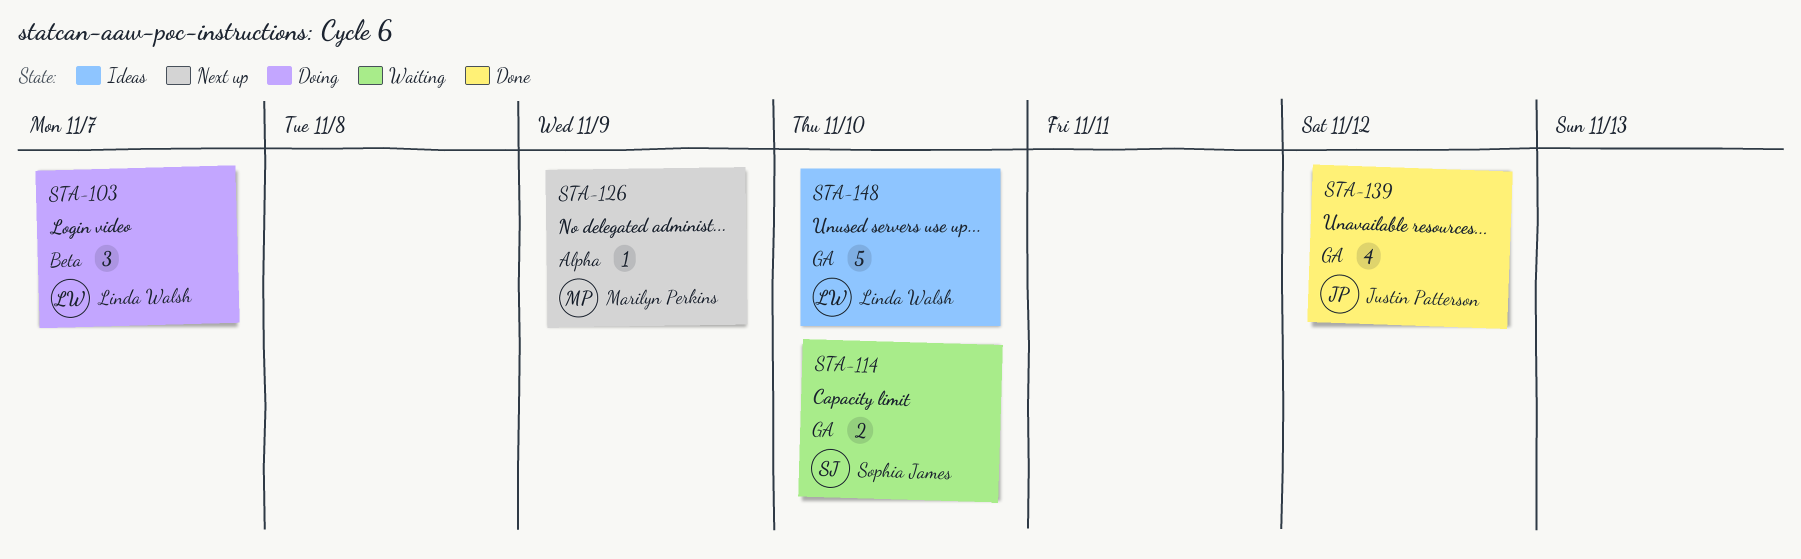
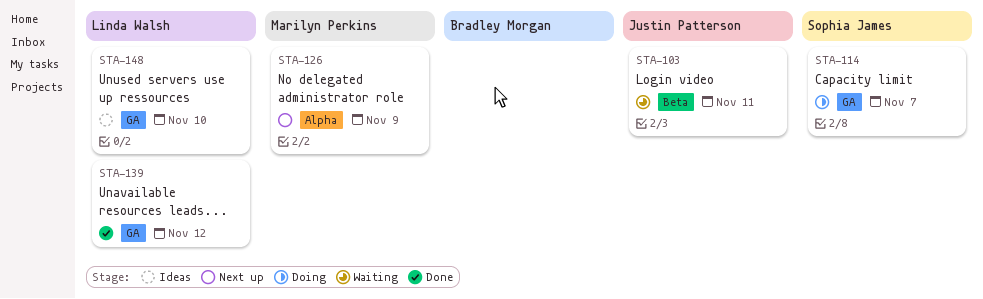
STA-103, status: Doing -> Waiting
STA-103, owner: Linda Walsh -> Justin Patterson
STA-103, due: Nov 7 -> Nov 11
STA-114, status: Waiting -> Doing
STA-114, due: Nov 10 -> Nov 7
STA-139, owner: Justin Patterson -> Linda Walsh

